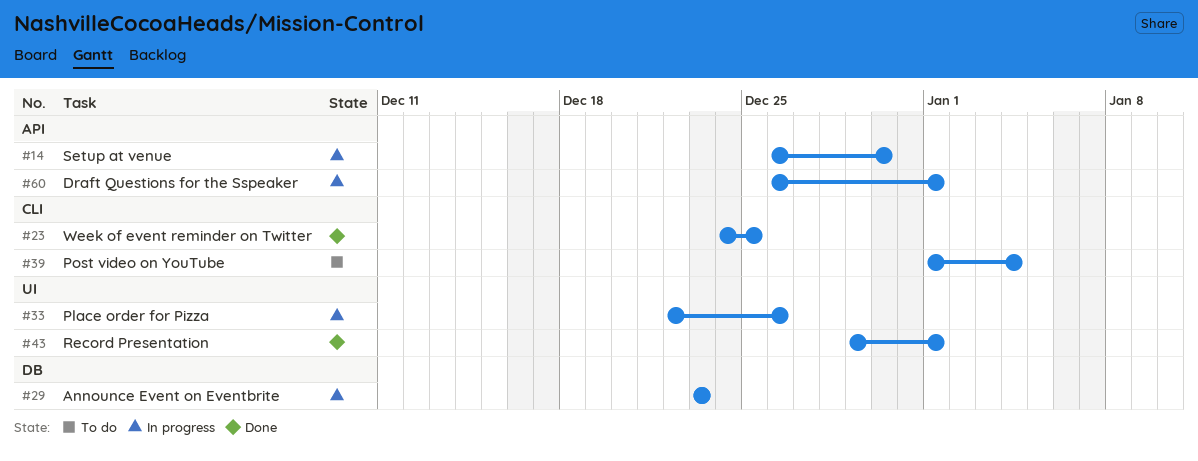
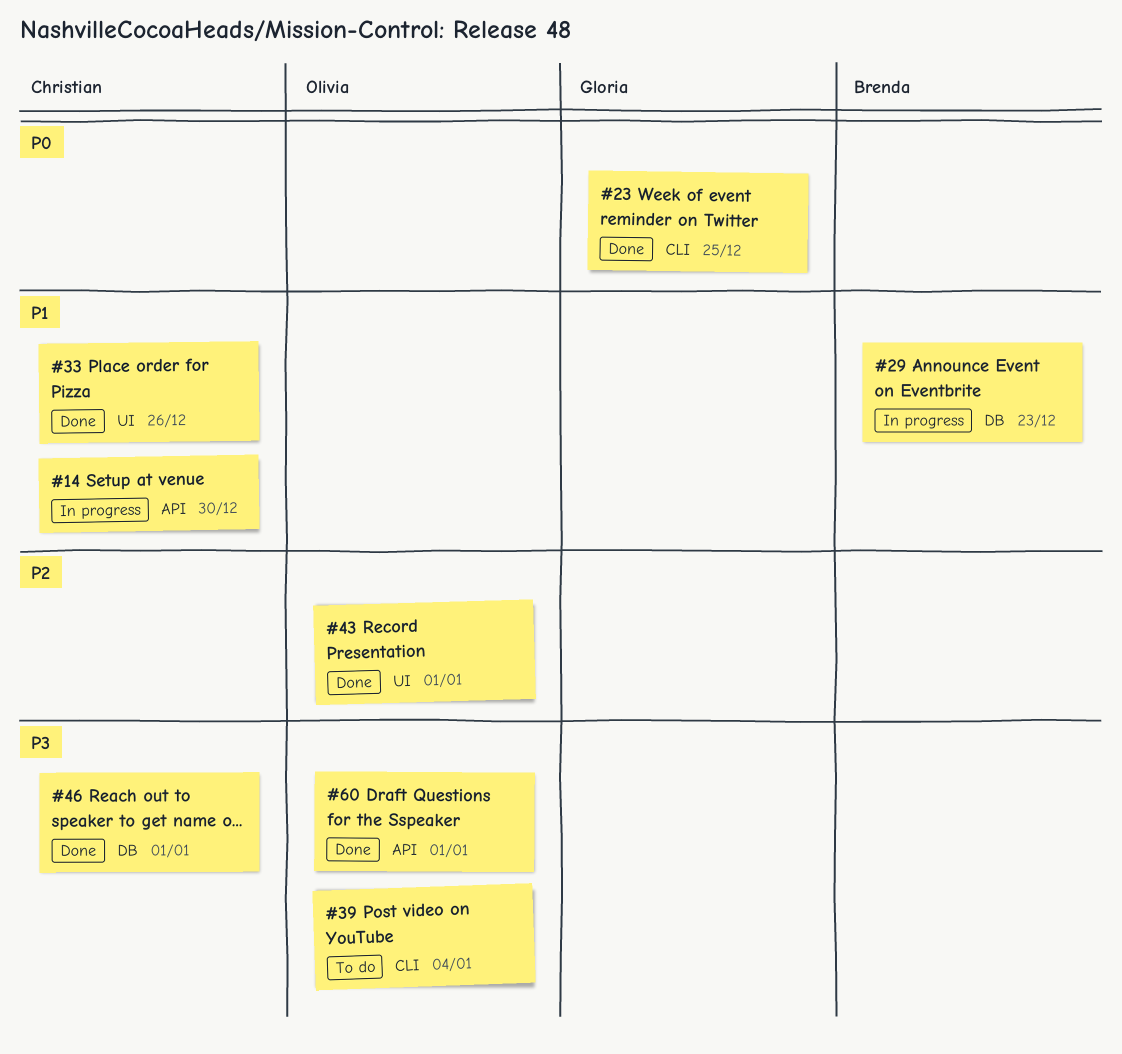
#33, status: In progress -> Done
#46: none -> present
#60, status: In progress -> Done

